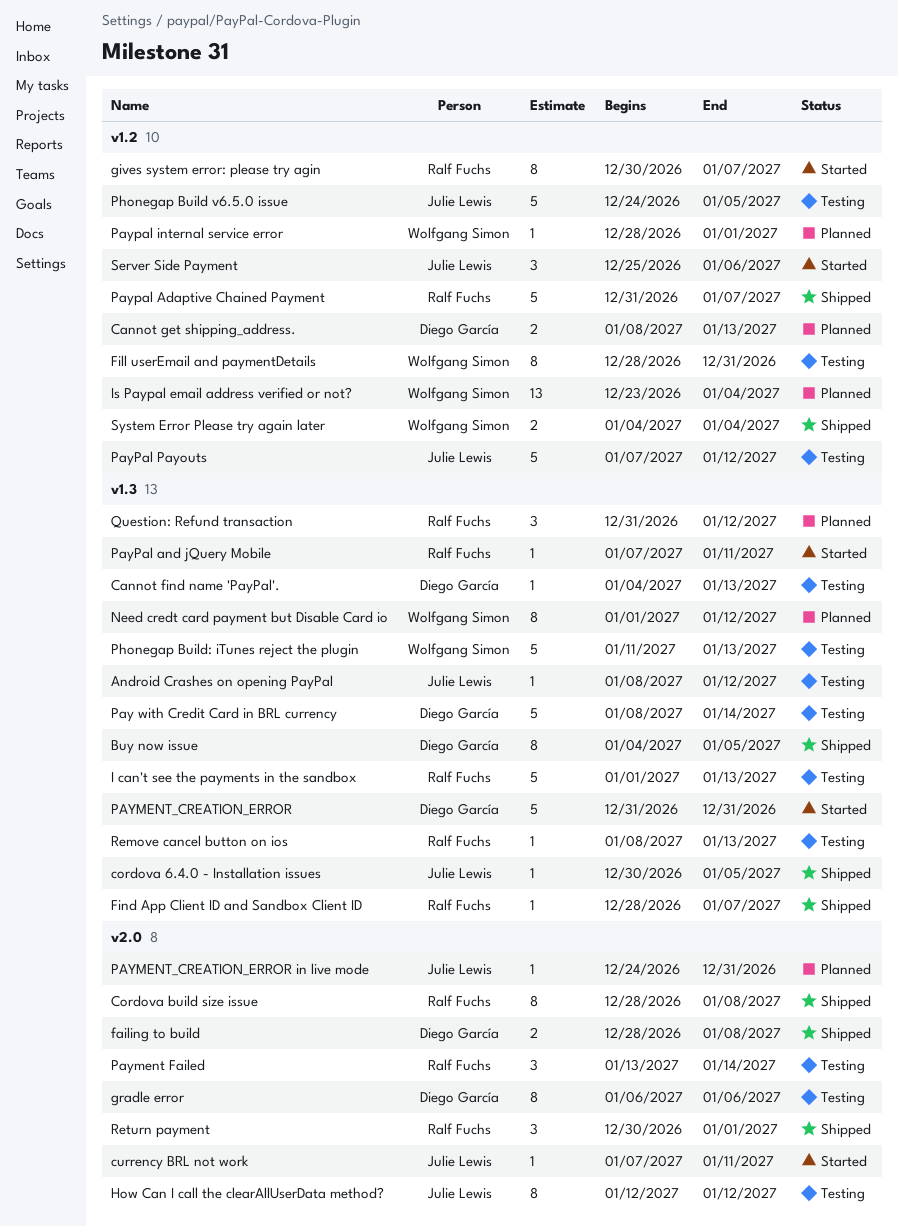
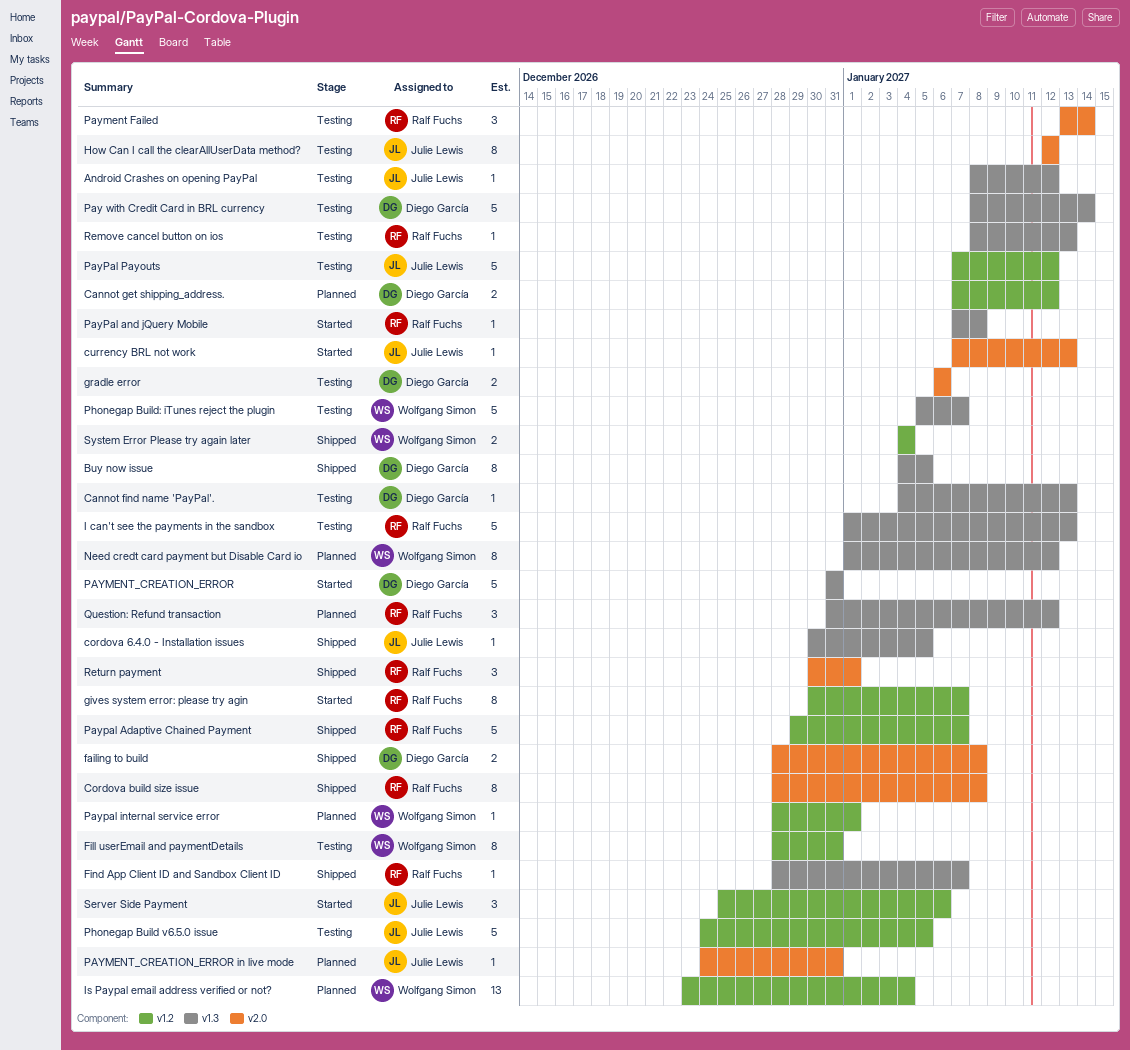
Cannot get shipping_address., start: Jan 8 -> Jan 7
Cannot get shipping_address., due: Jan 13 -> Jan 12
currency BRL not work, due: Jan 11 -> Jan 13
gradle error, estimate: 8 -> 2
Paypal Adaptive Chained Payment, start: Dec 31 -> Dec 29
PayPal and jQuery Mobile, due: Jan 11 -> Jan 8
Phonegap Build: iTunes reject the plugin, start: Jan 11 -> Jan 5
Phonegap Build: iTunes reject the plugin, due: Jan 13 -> Jan 7

